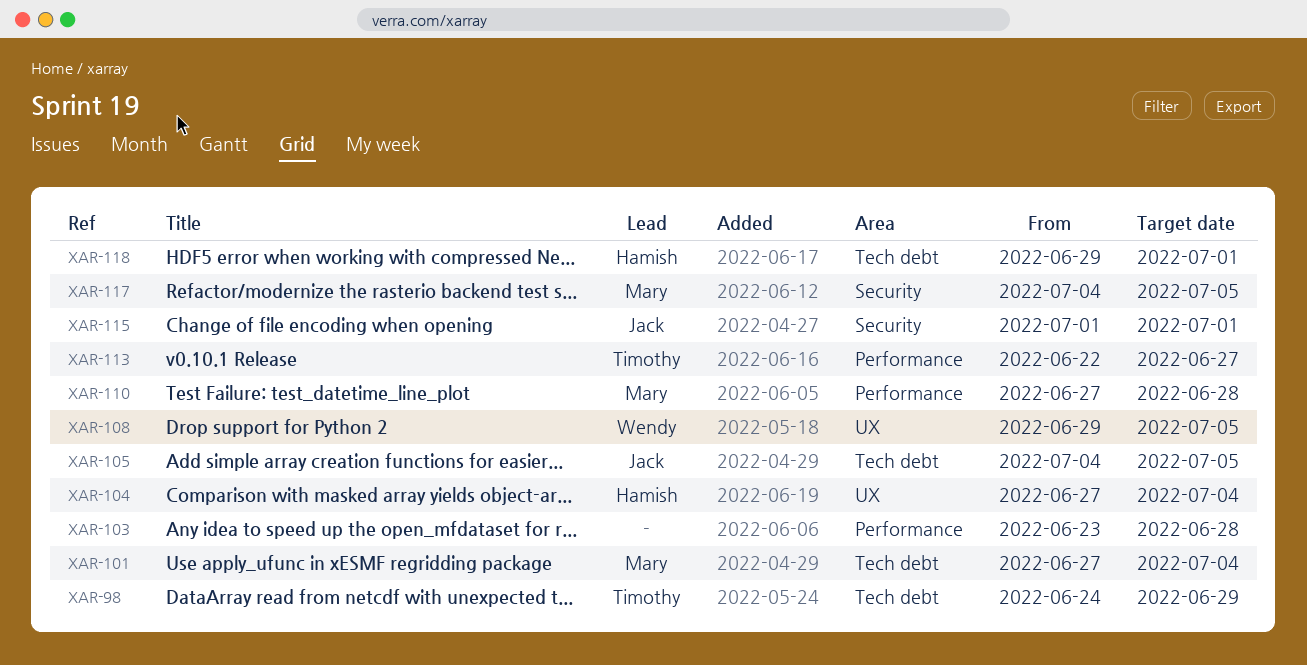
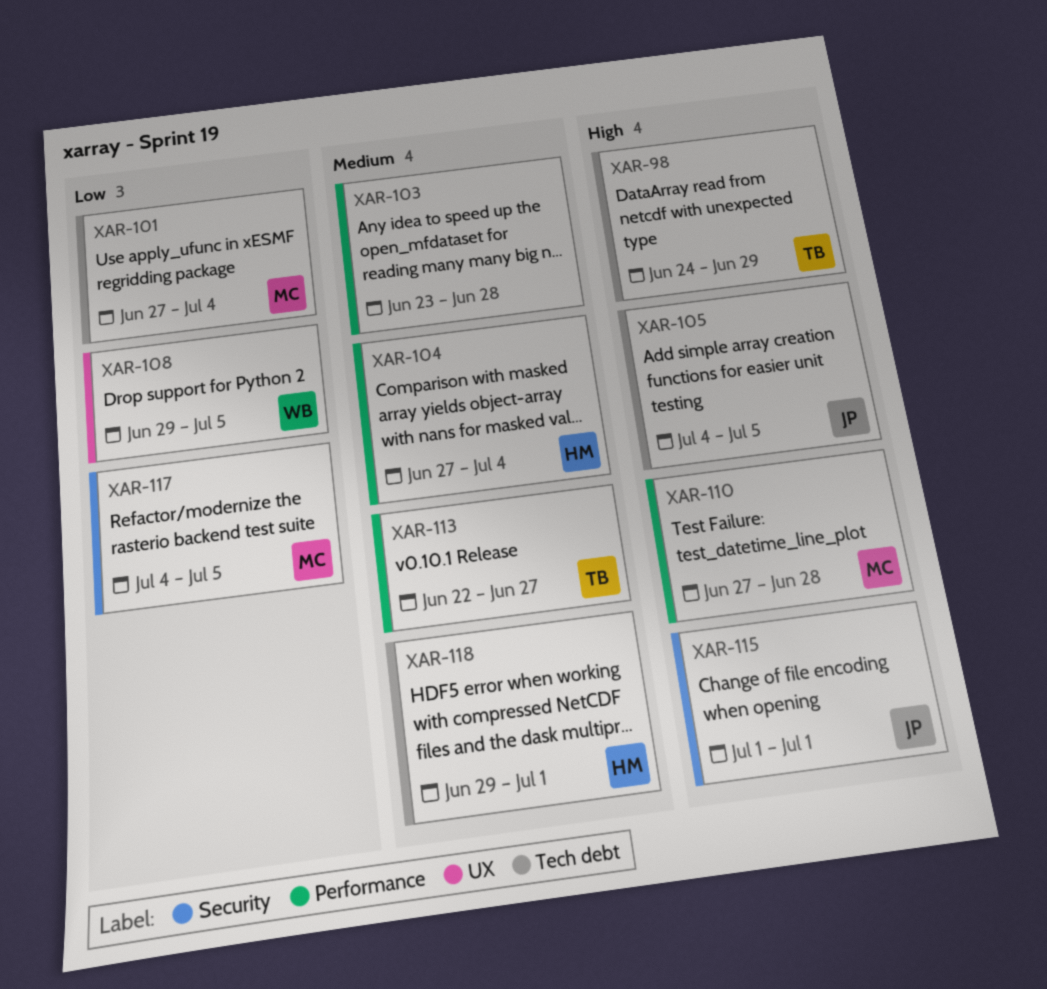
XAR-104, label: UX -> Performance

